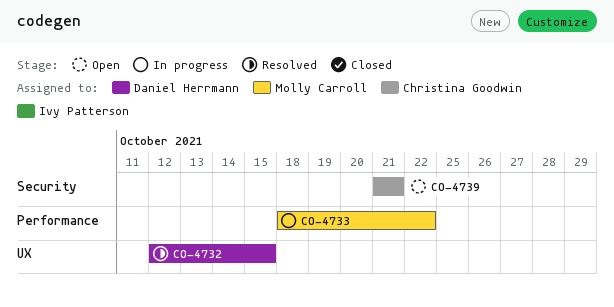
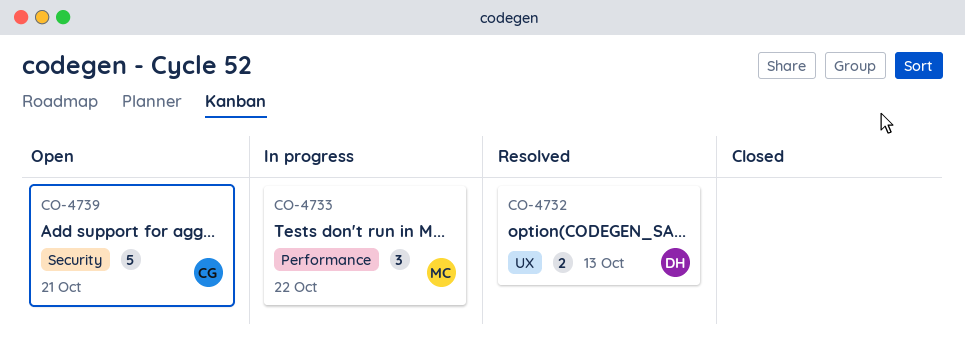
CO-4732, due: Oct 15 -> Oct 13

